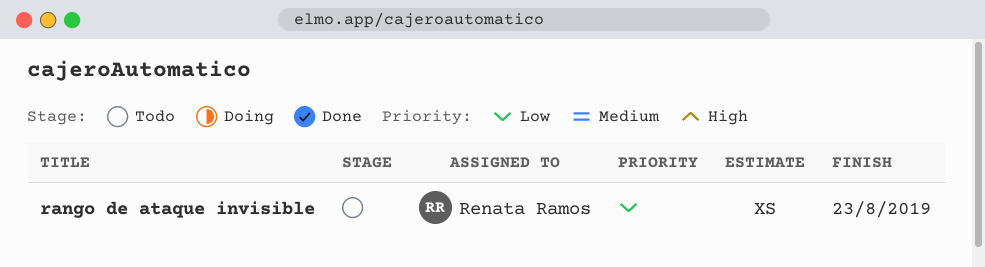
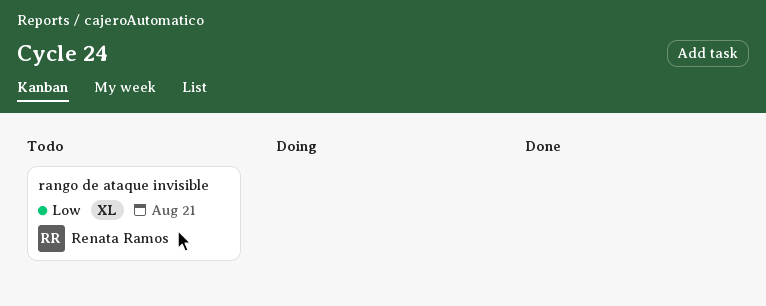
rango de ataque invisible, estimate: XS -> XL
rango de ataque invisible, due: Aug 23 -> Aug 21

